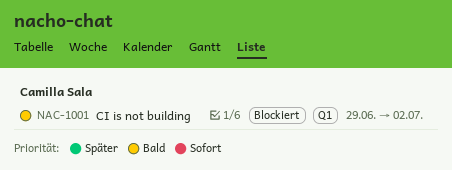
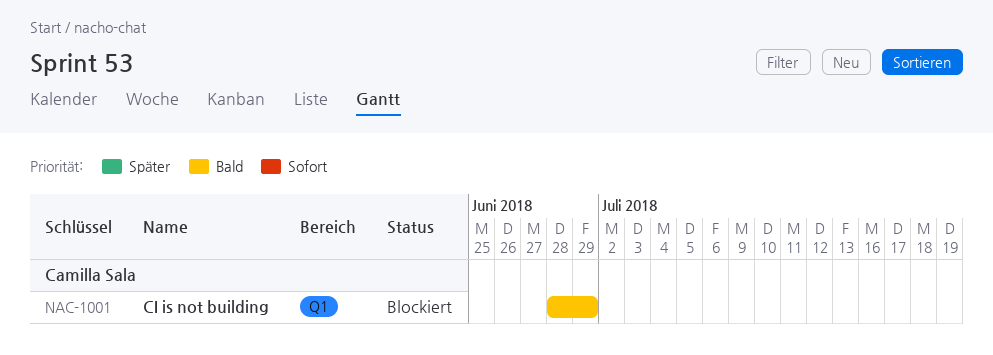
NAC-1001, start: Jun 29 -> Jun 28
NAC-1001, due: Jul 2 -> Jun 29

